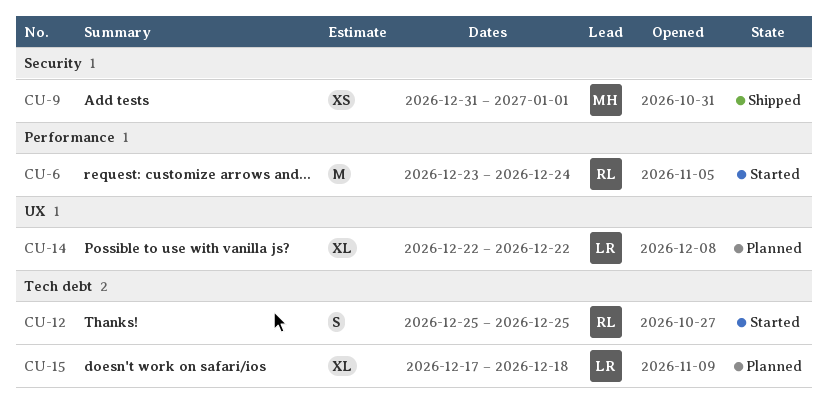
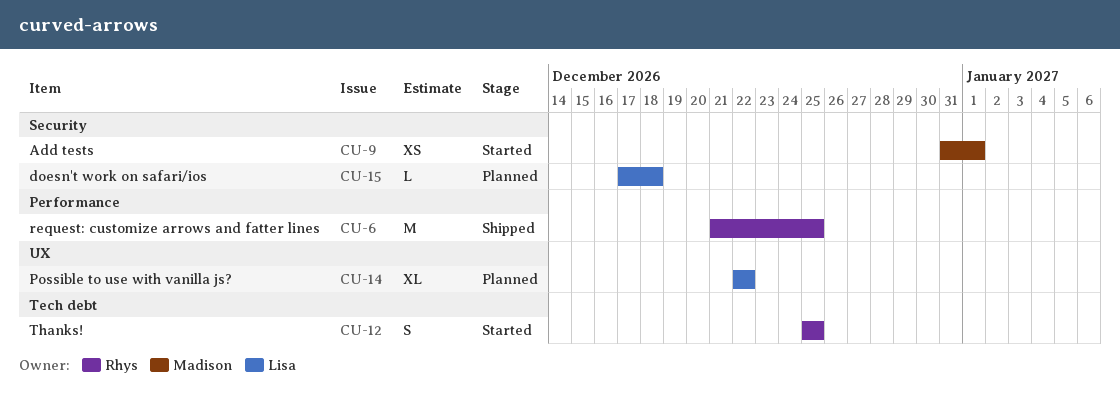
CU-6, status: Started -> Shipped
CU-6, start: Dec 23 -> Dec 21
CU-6, due: Dec 24 -> Dec 25
CU-9, status: Shipped -> Started
CU-15, label: Tech debt -> Security
CU-15, estimate: XL -> L

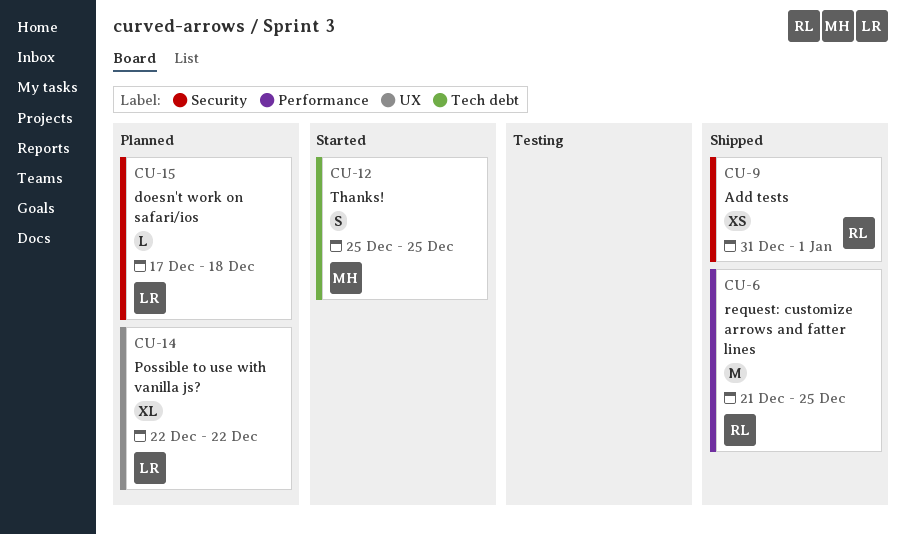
CU-9, status: Started -> Shipped
CU-9, owner: Madison -> Rhys
CU-12, owner: Rhys -> Madison

